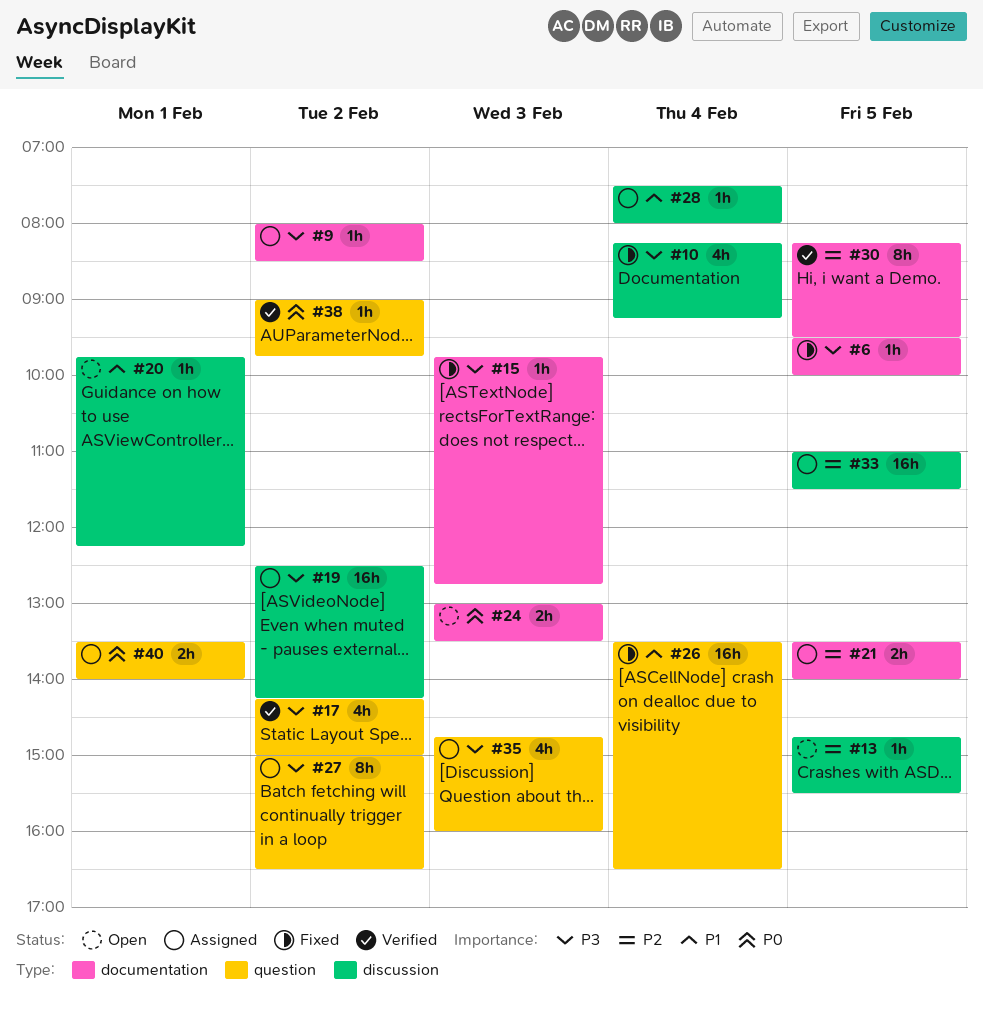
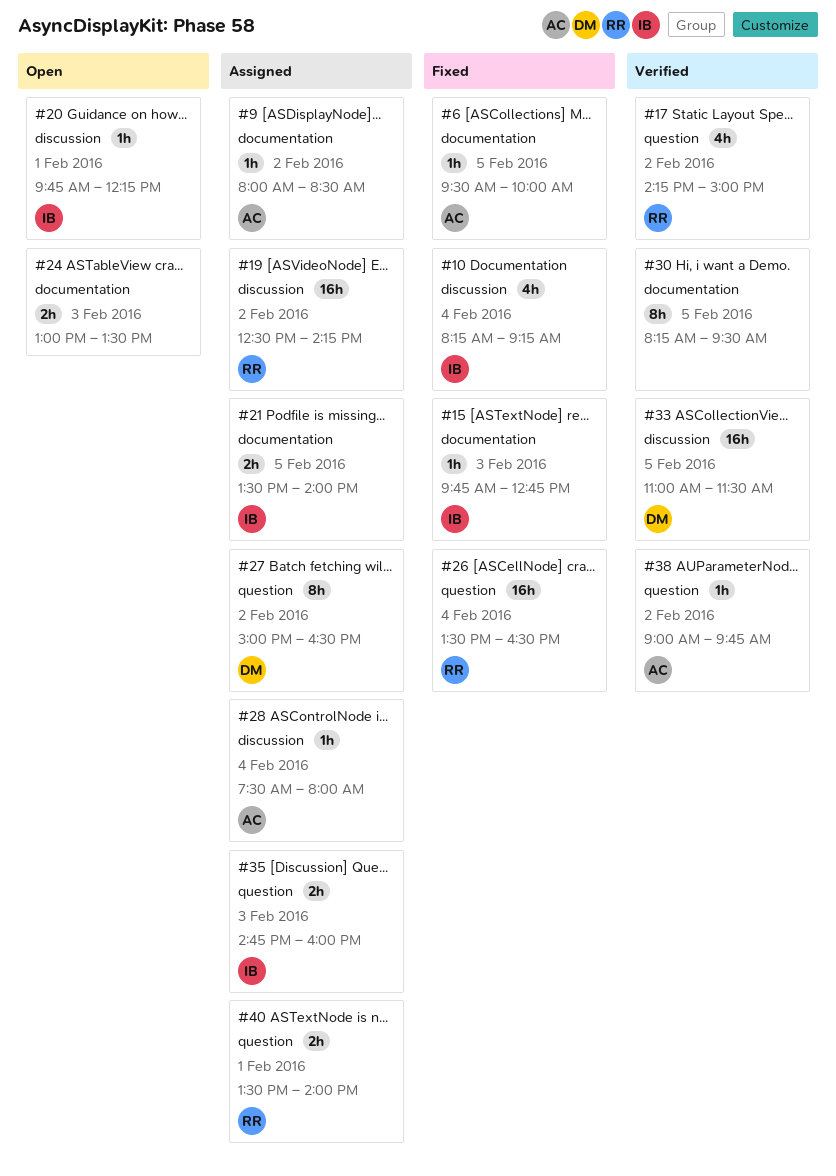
#13: present -> none
#33, status: Assigned -> Verified
#35, estimate: 4h -> 2h

